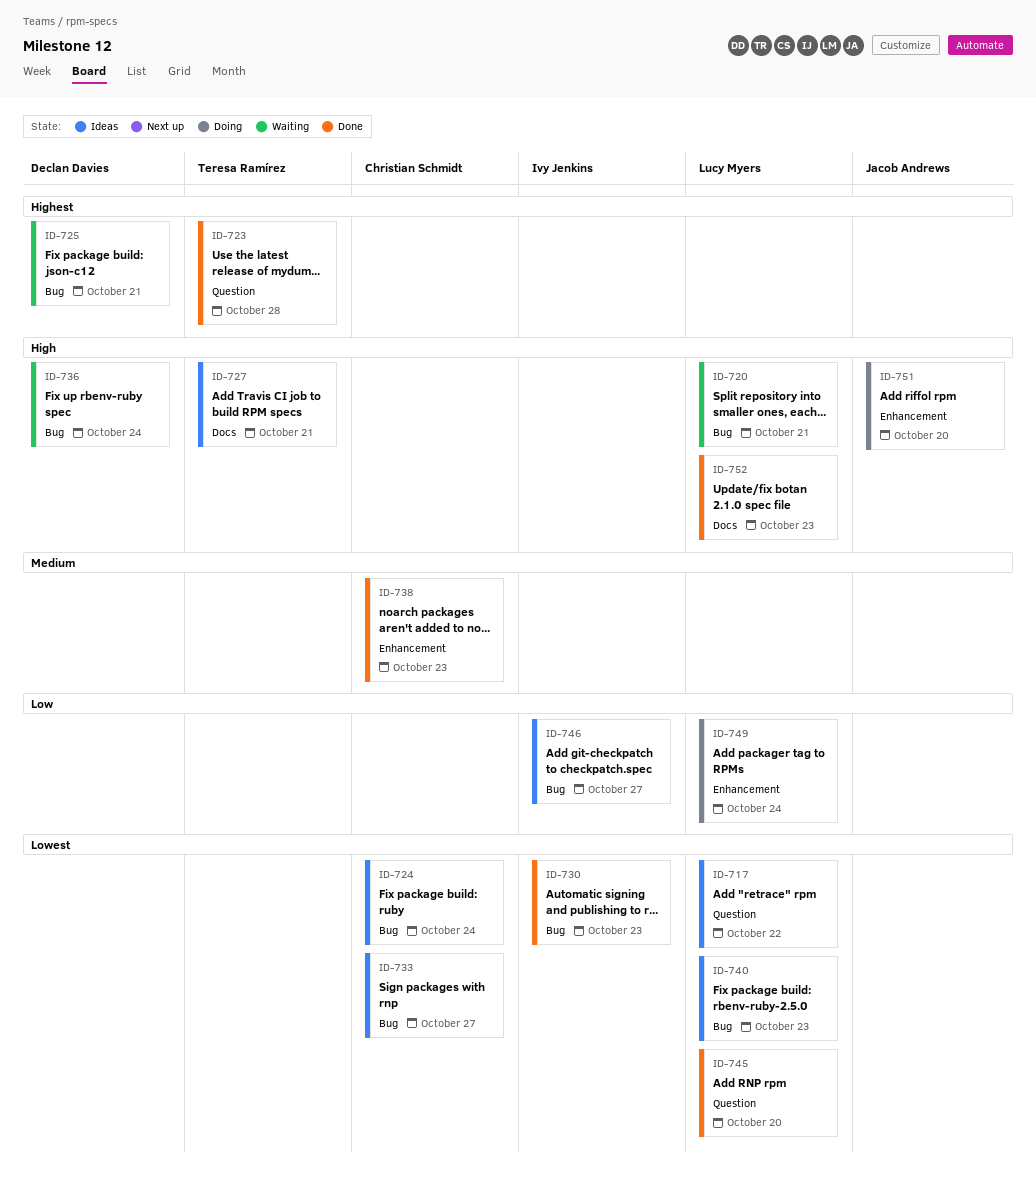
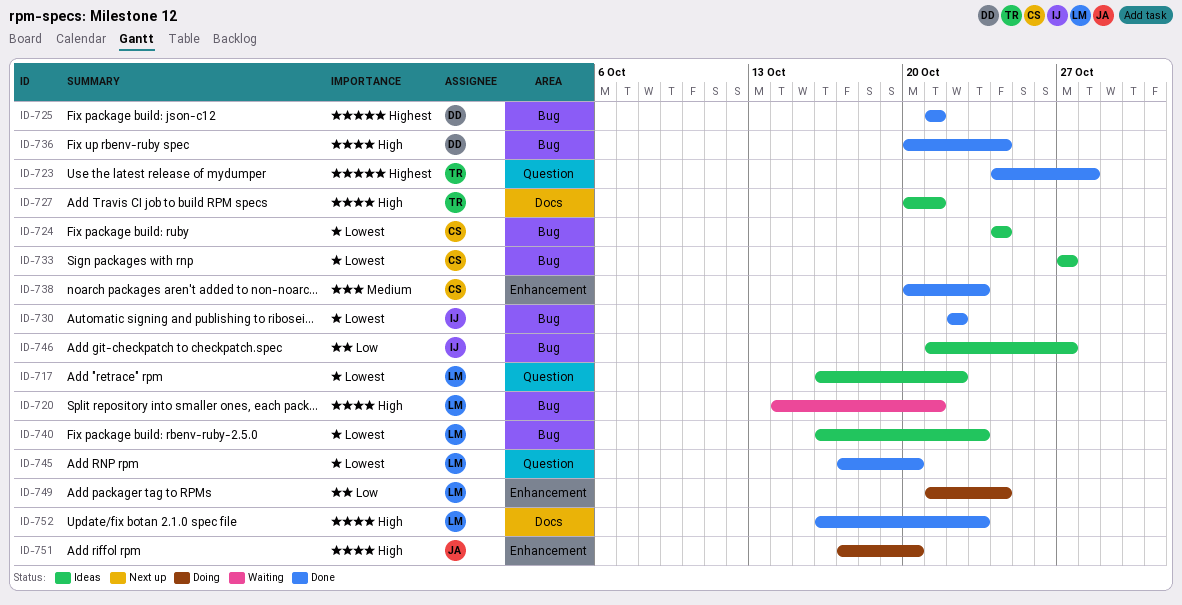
ID-725, status: Waiting -> Done
ID-730, due: Oct 23 -> Oct 22
ID-736, status: Waiting -> Done

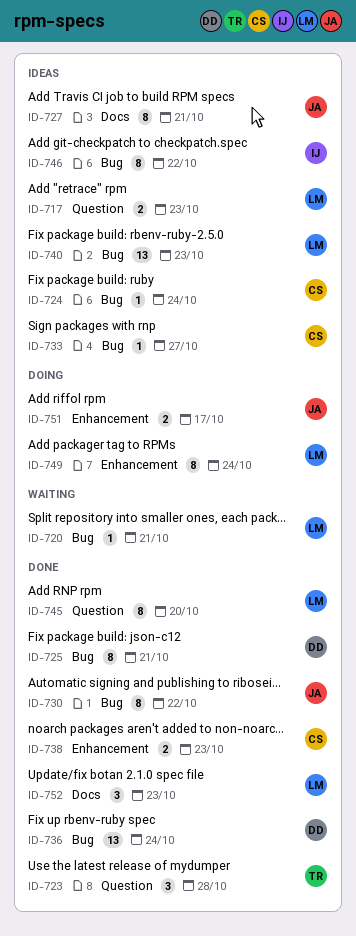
ID-717, due: Oct 22 -> Oct 23
ID-727, owner: TR -> JA
ID-730, owner: IJ -> JA
ID-746, due: Oct 27 -> Oct 22
ID-751, due: Oct 20 -> Oct 17

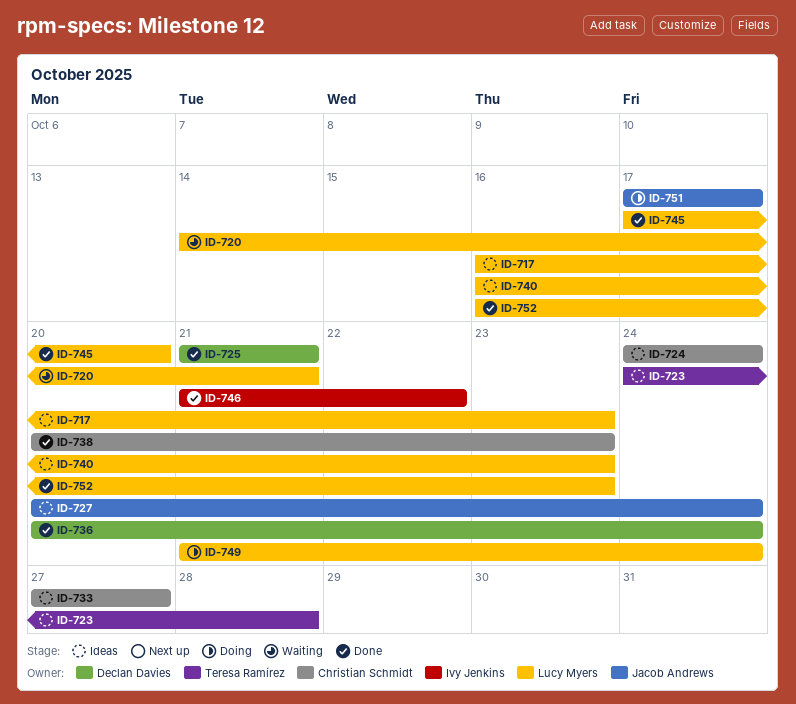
ID-723, status: Done -> Ideas
ID-727, due: Oct 21 -> Oct 24
ID-730: present -> none
ID-746, status: Ideas -> Done

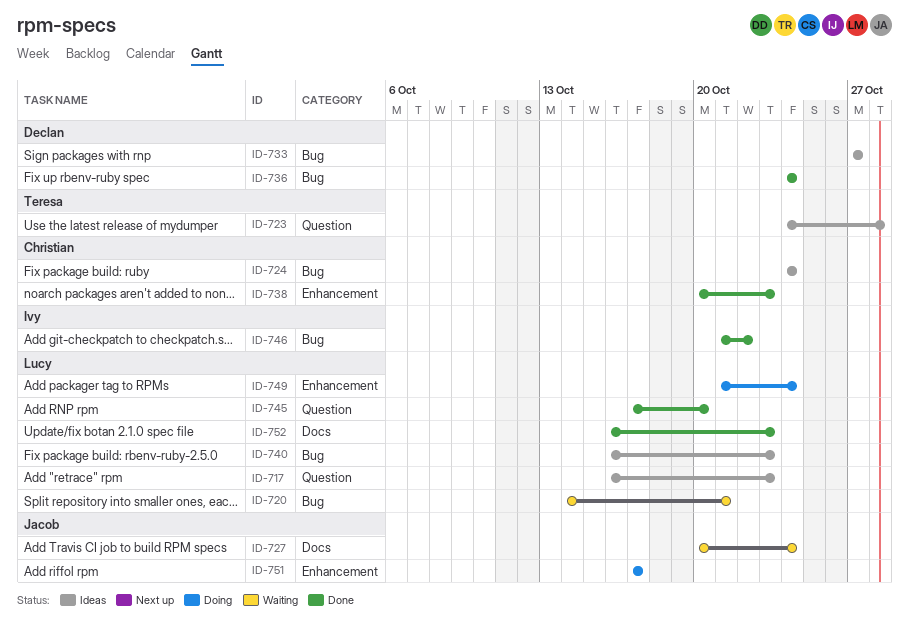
ID-725: present -> none
ID-727, status: Ideas -> Waiting
ID-733, owner: Christian Schmidt -> Declan Davies
ID-736, start: Oct 20 -> Oct 24

